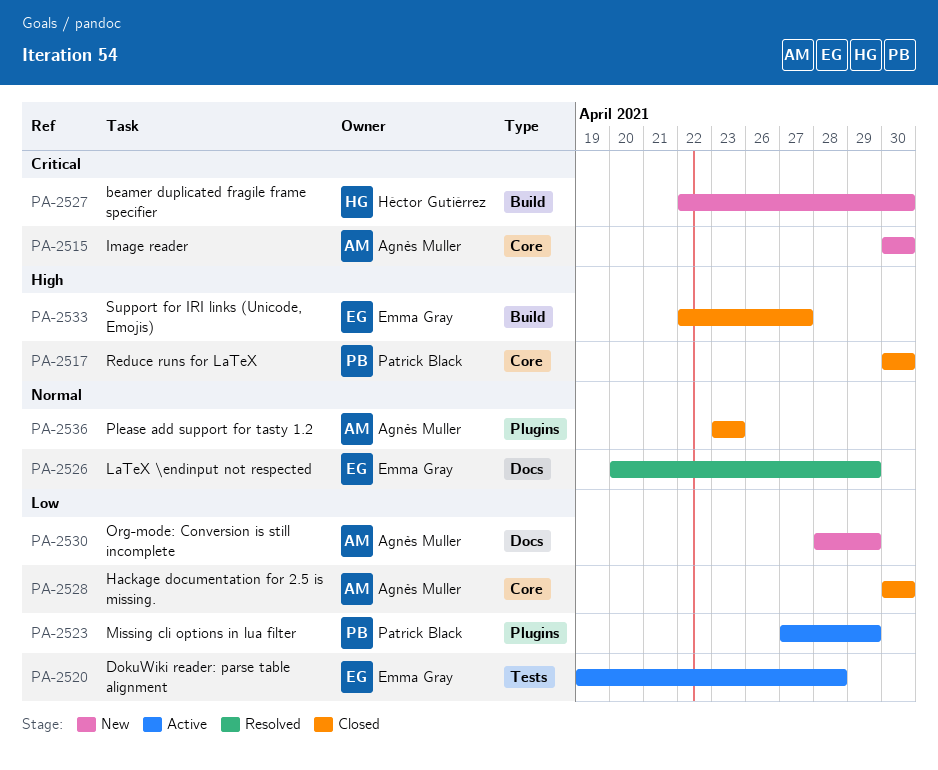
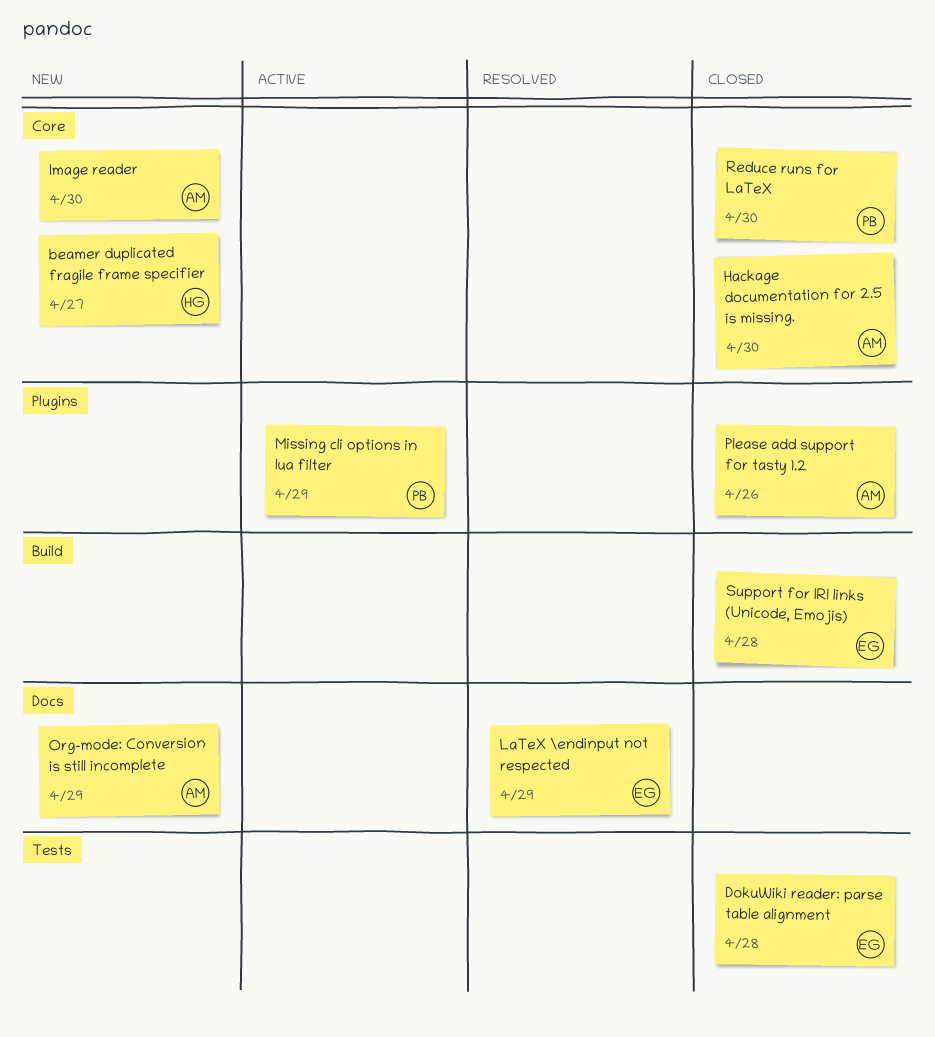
beamer duplicated fragile frame specifier, label: Build -> Core
beamer duplicated fragile frame specifier, due: Apr 30 -> Apr 27
DokuWiki reader: parse table alignment, status: Active -> Closed
Please add support for tasty 1.2, due: Apr 23 -> Apr 26
Support for IRI links (Unicode, Emojis), due: Apr 27 -> Apr 28

